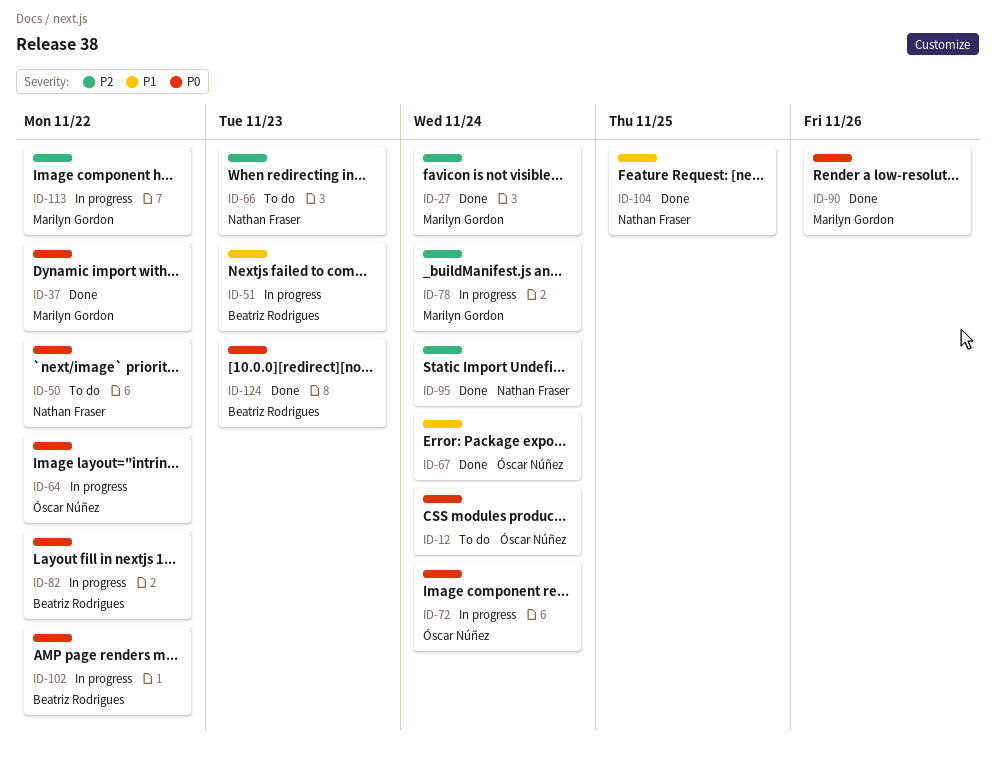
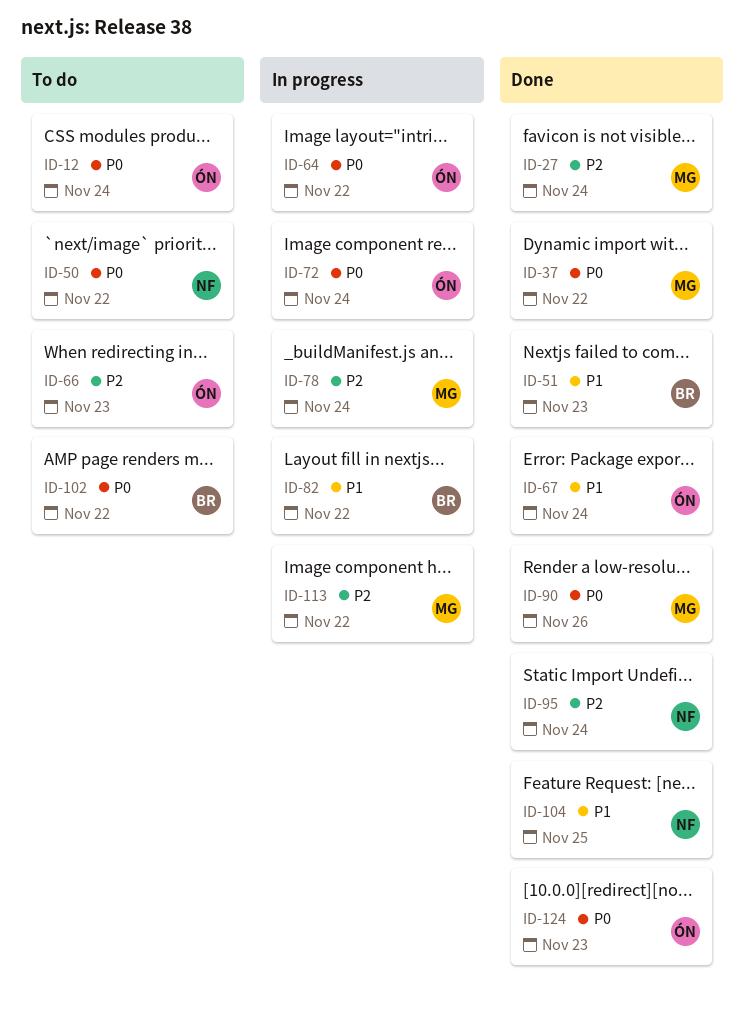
ID-51, status: In progress -> Done
ID-66, owner: Nathan Fraser -> Óscar Núñez
ID-82, priority: P0 -> P1
ID-102, status: In progress -> To do
ID-124, owner: Beatriz Rodrigues -> Óscar Núñez

